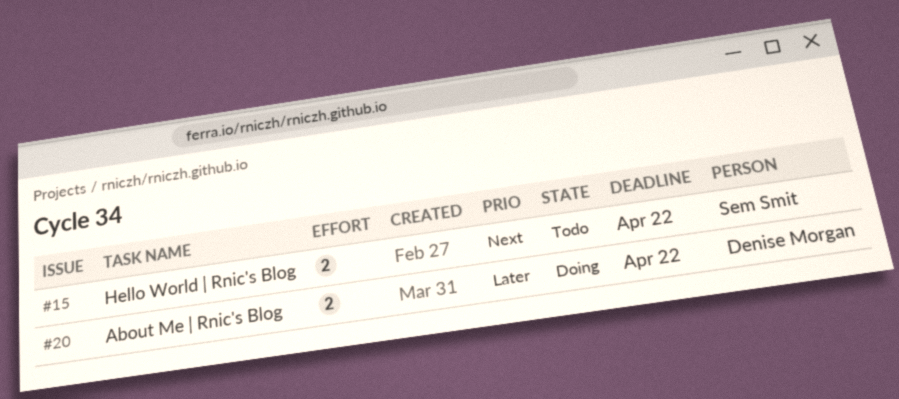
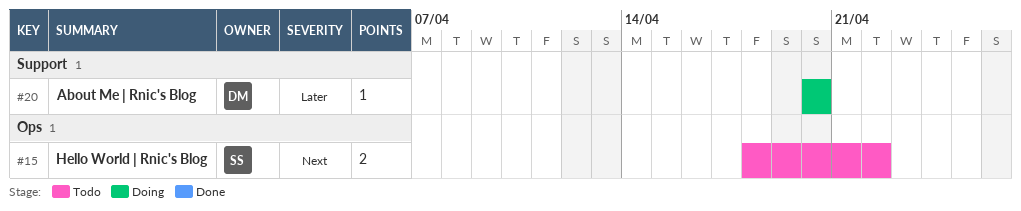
#20, estimate: 2 -> 1
#20, due: Apr 22 -> Apr 20

